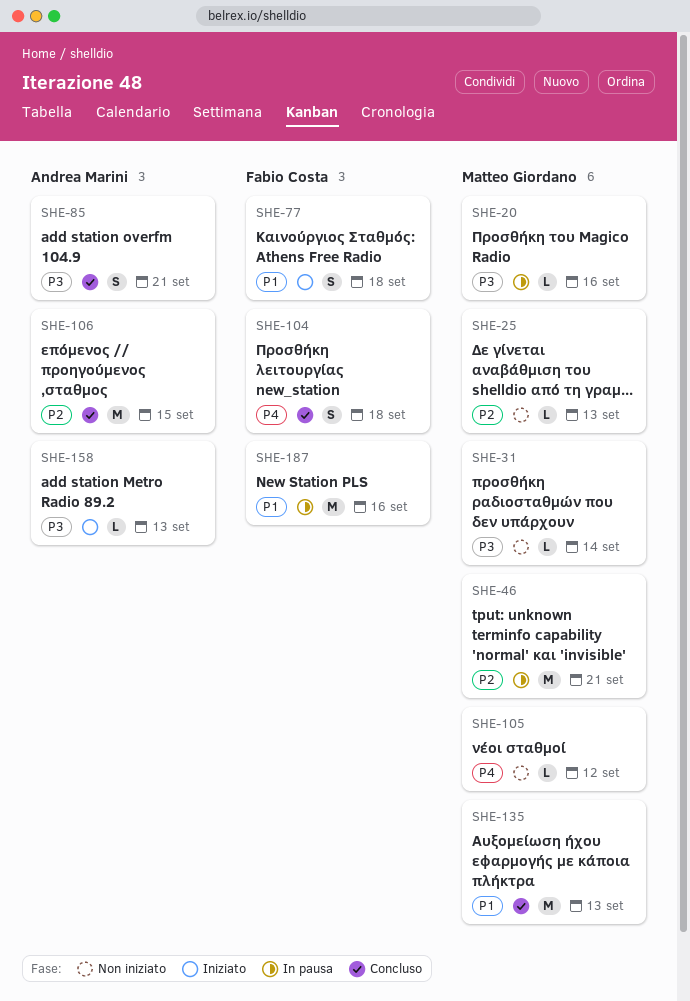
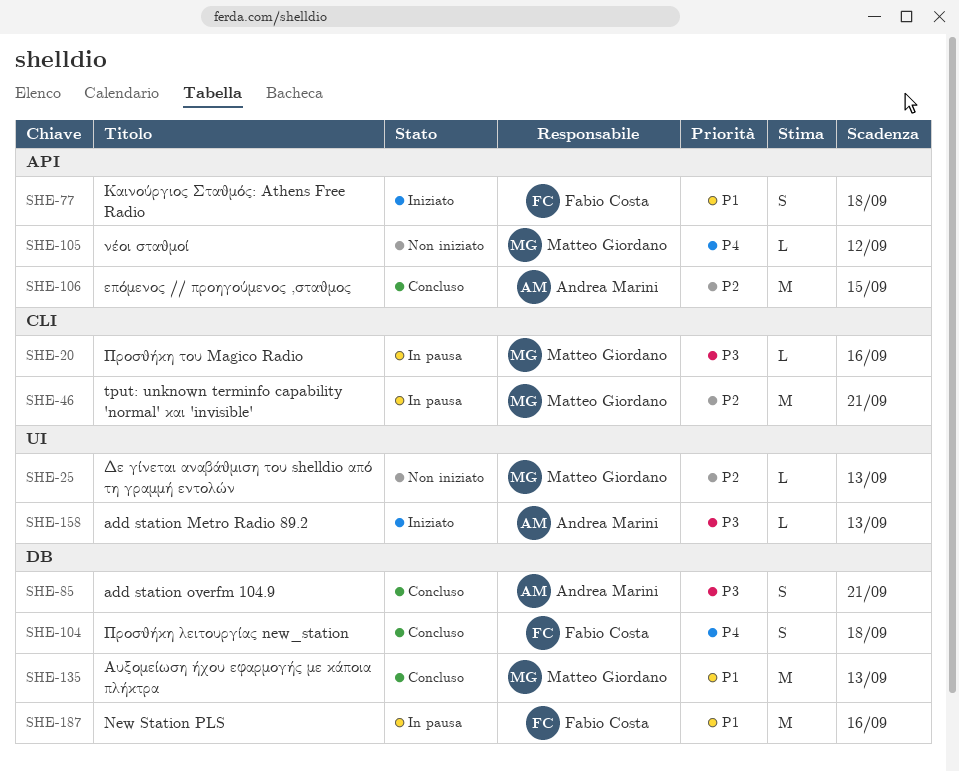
SHE-31: present -> none

